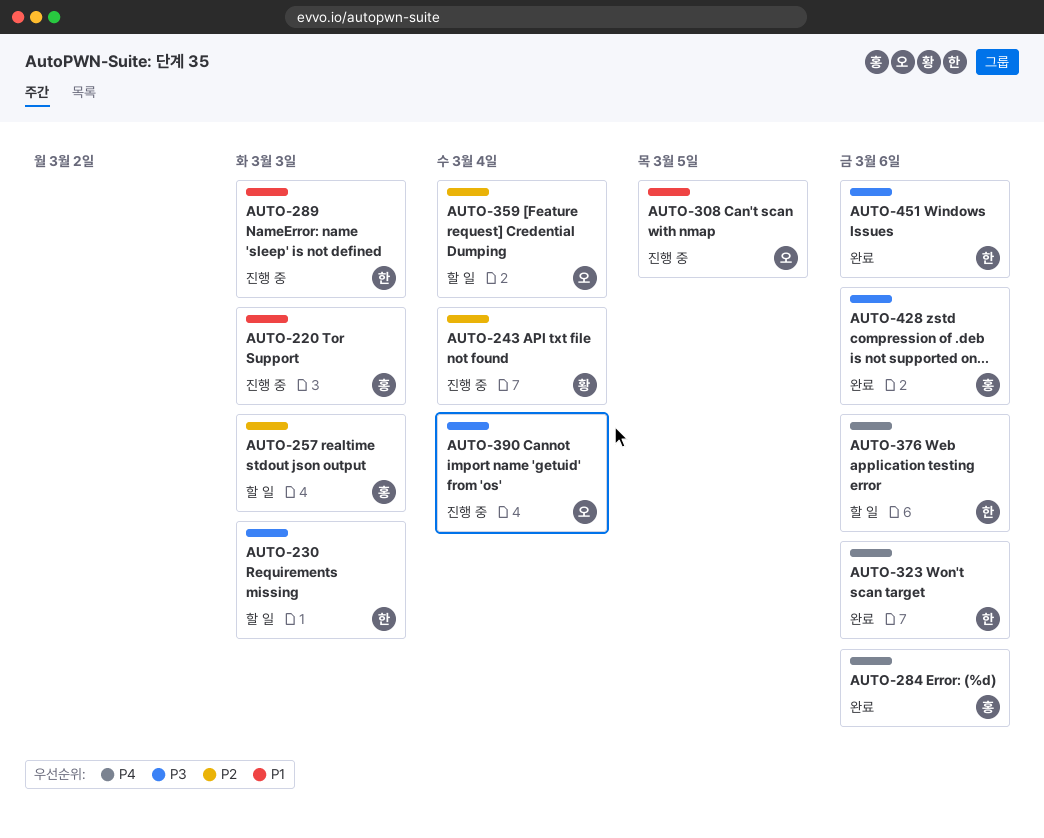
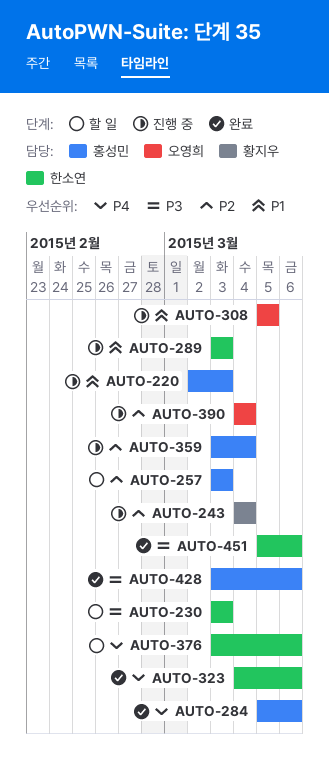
AUTO-359, status: 할 일 -> 진행 중
AUTO-359, owner: 오영희 -> 홍성민
AUTO-390, priority: P3 -> P2

